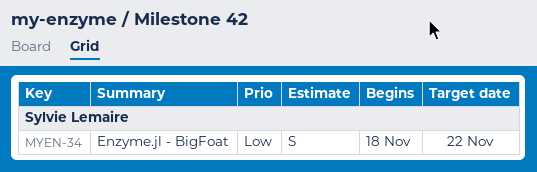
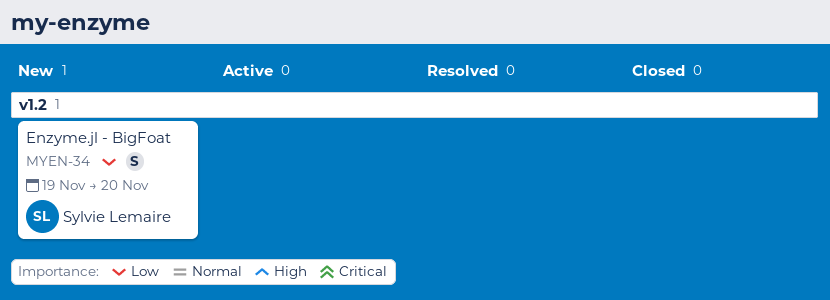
MYEN-34, start: Nov 18 -> Nov 19
MYEN-34, due: Nov 22 -> Nov 20

